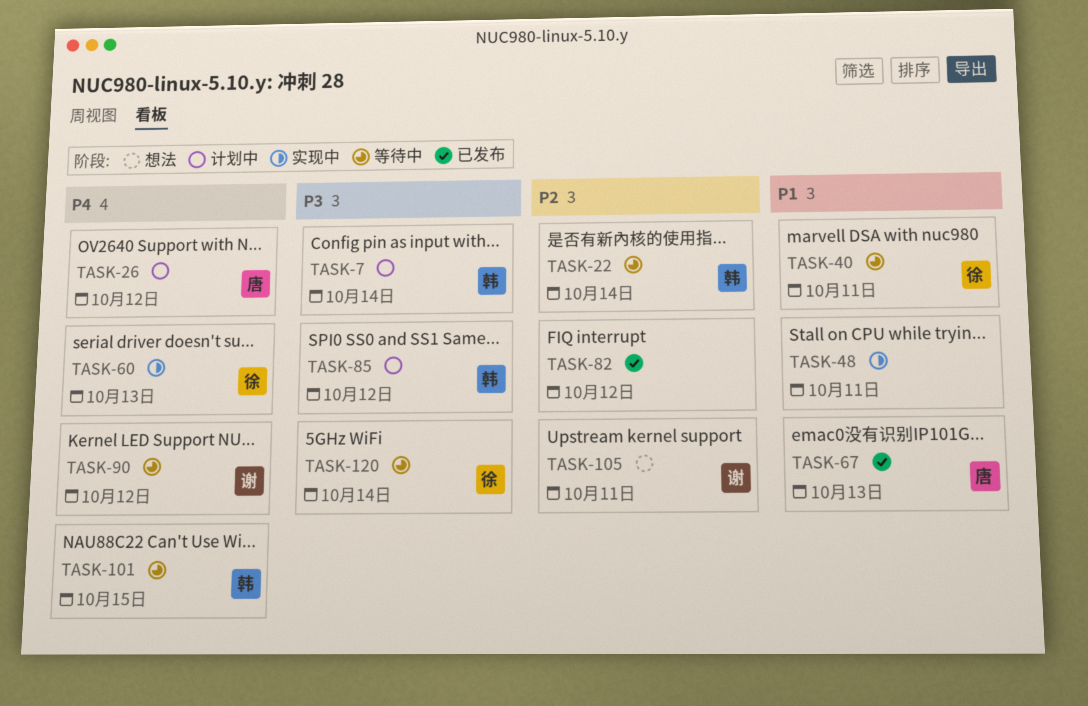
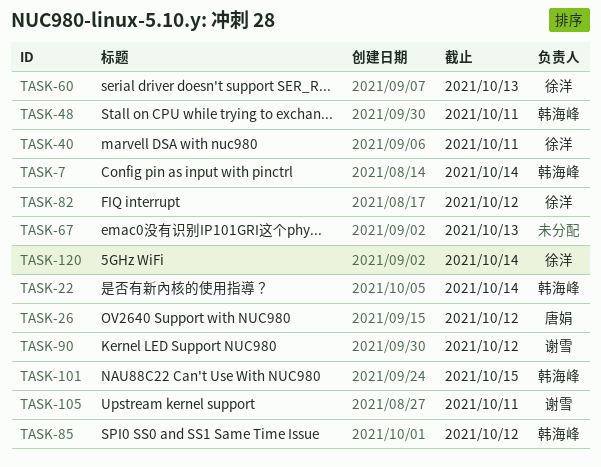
TASK-48, owner: none -> 韩海峰
TASK-67, owner: 唐娟 -> none
TASK-82, owner: none -> 徐洋

